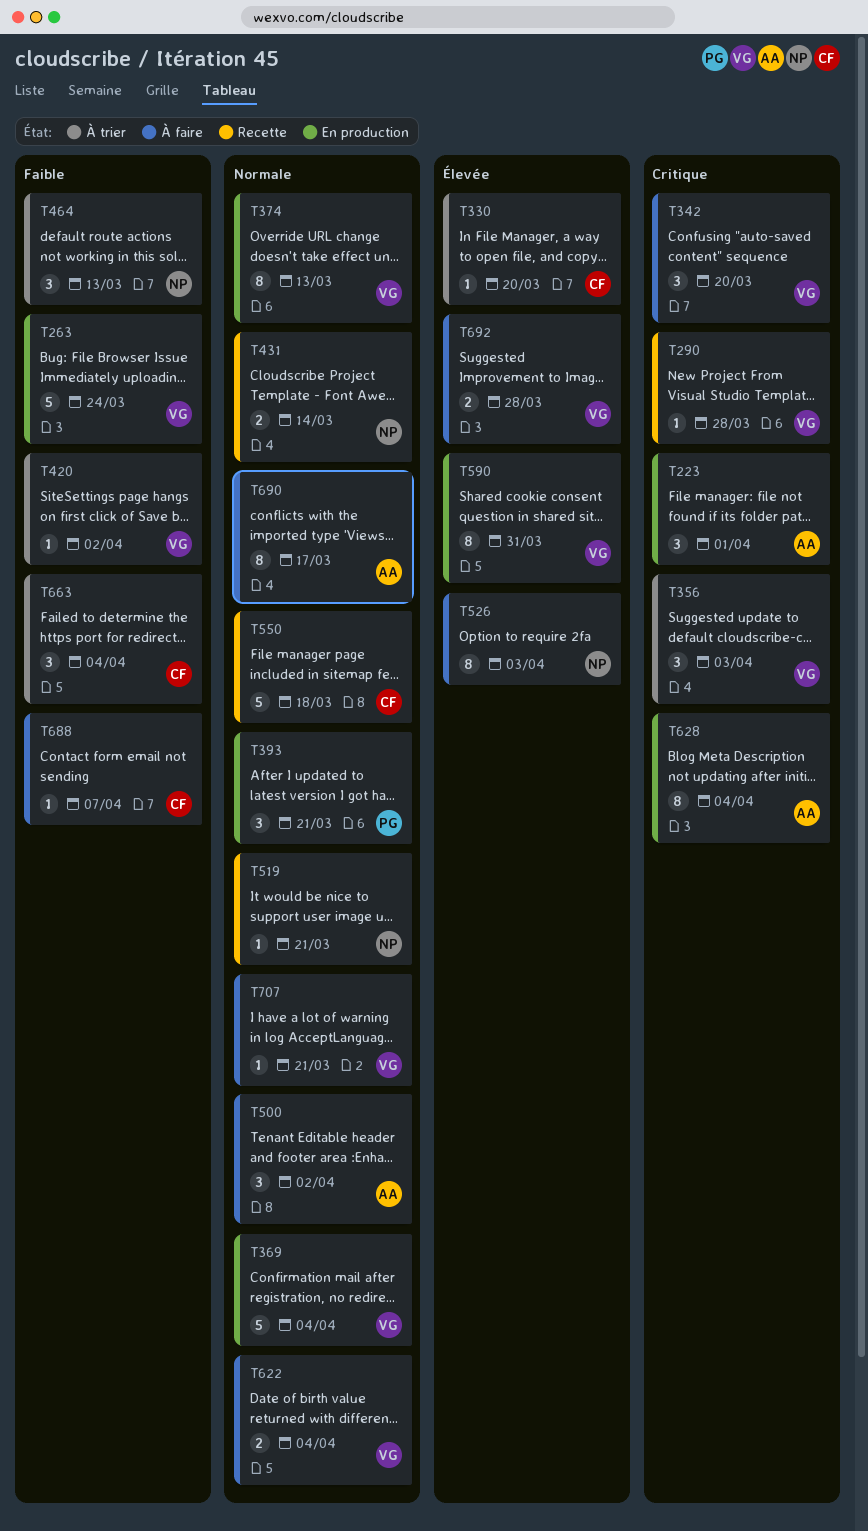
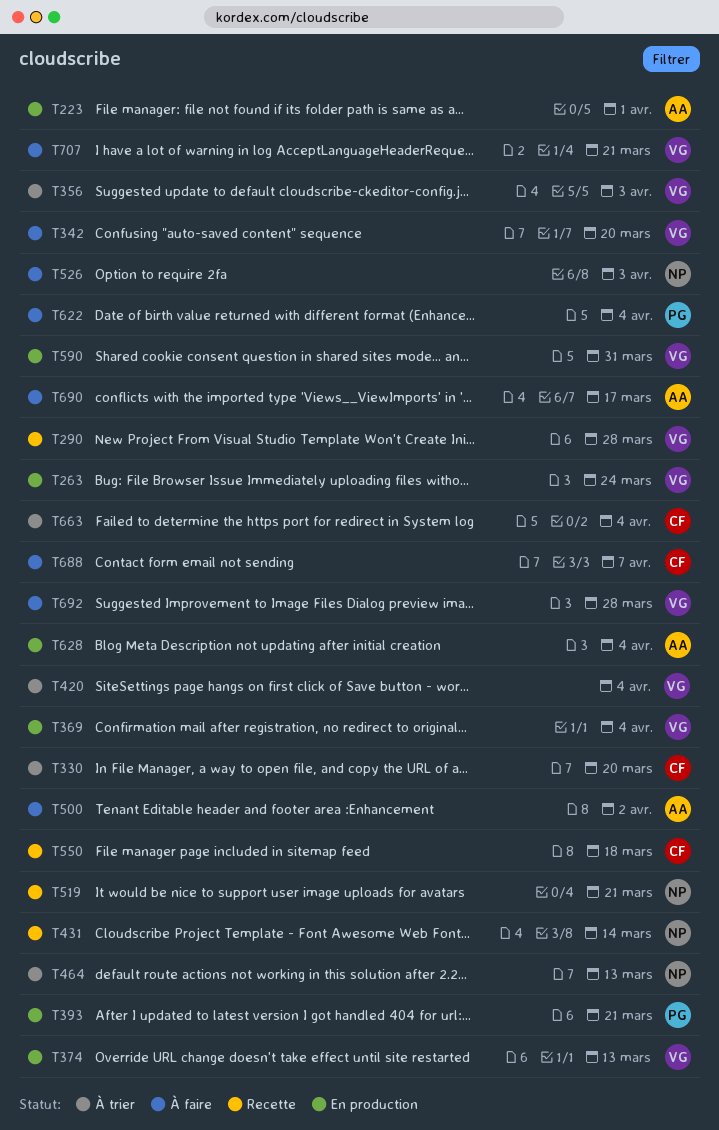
T420, due: Apr 2 -> Apr 4
T622, owner: VG -> PG

